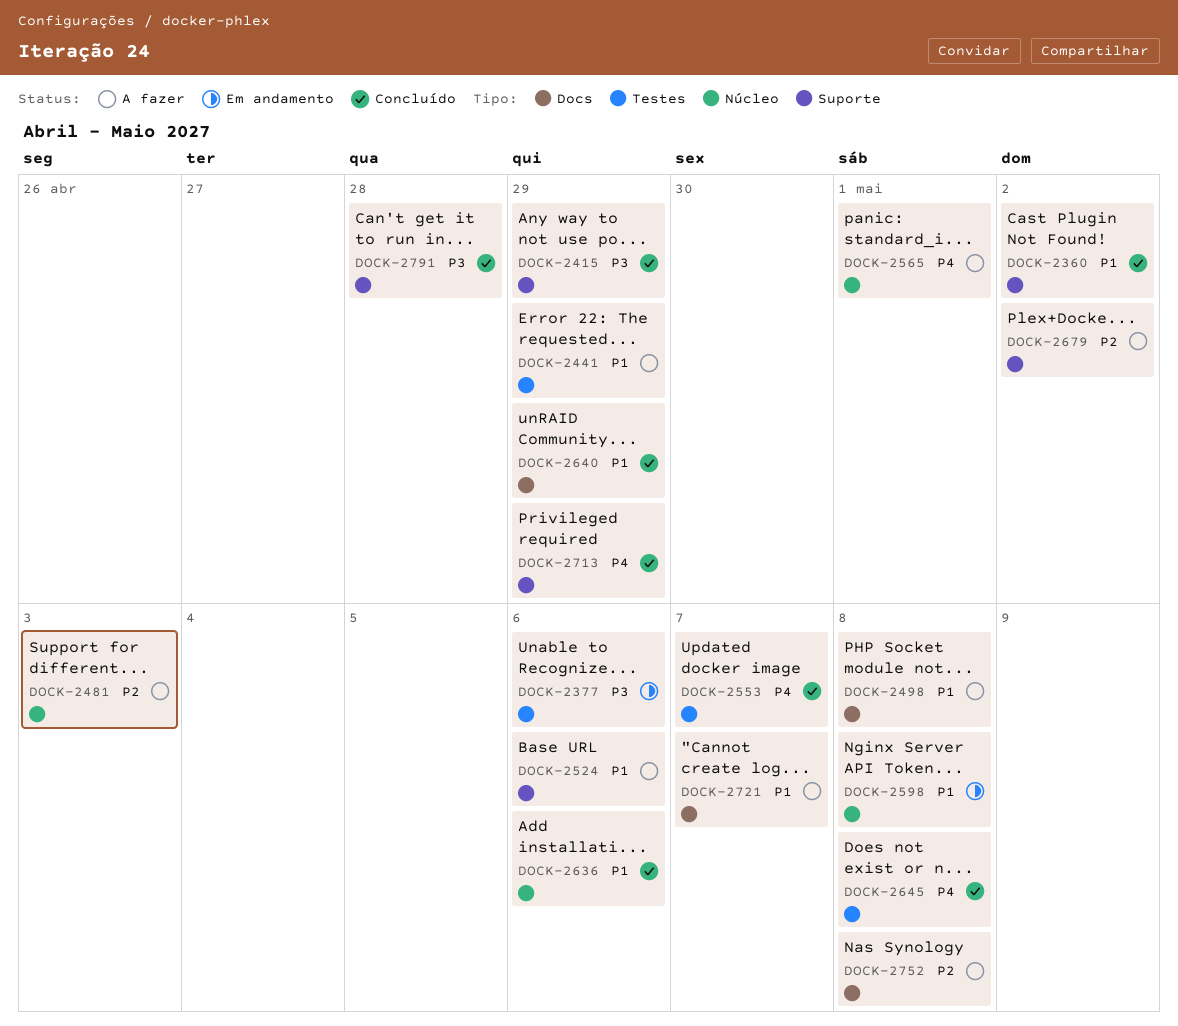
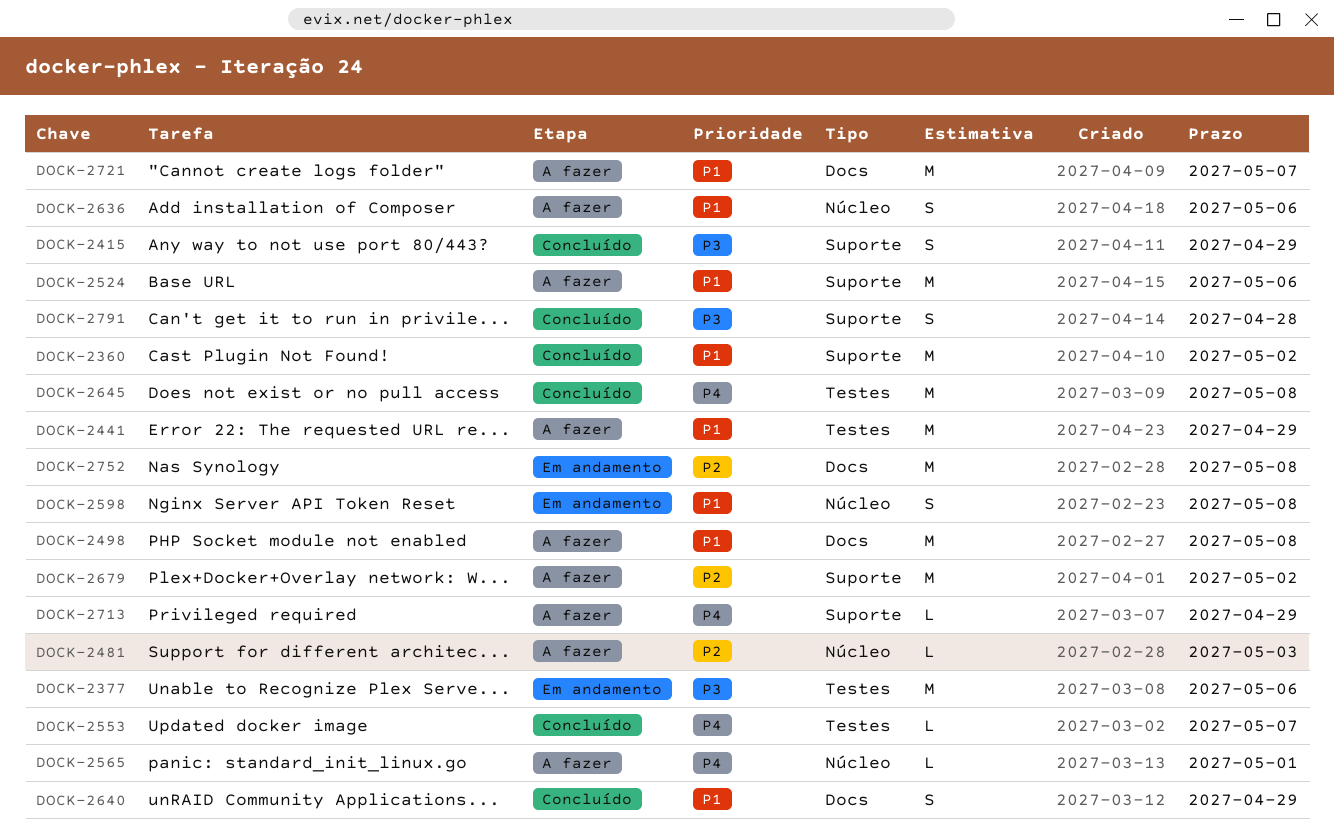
DOCK-2636, status: Concluído -> A fazer
DOCK-2713, status: Concluído -> A fazer
DOCK-2752, status: A fazer -> Em andamento

